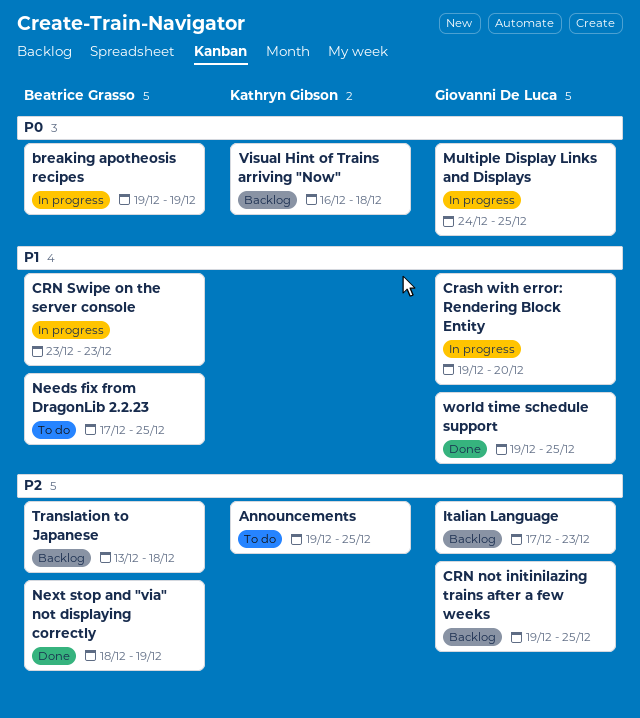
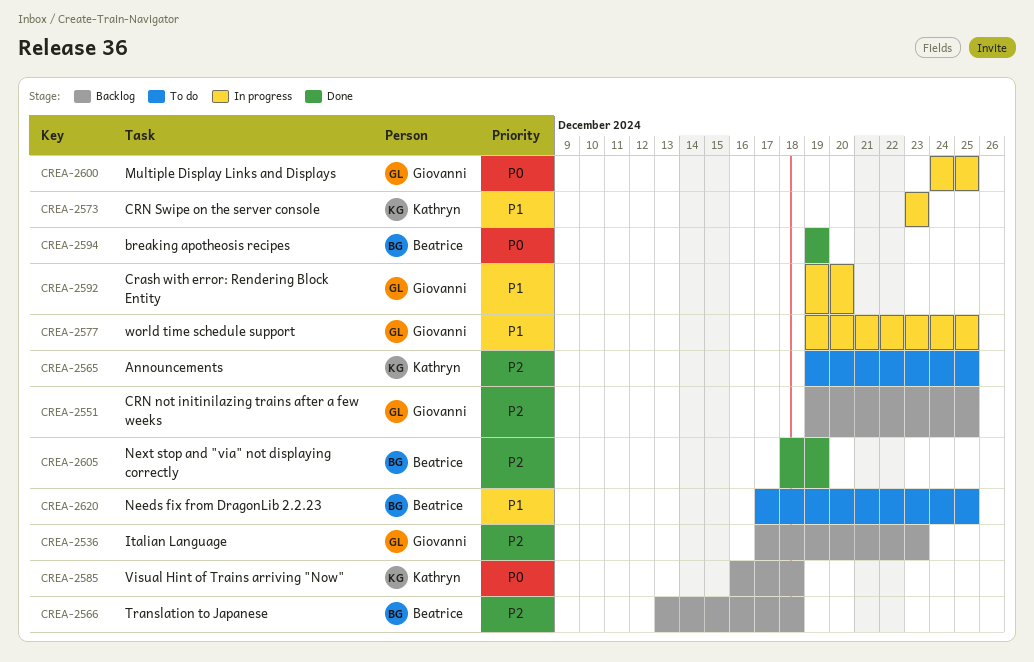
breaking apotheosis recipes, status: In progress -> Done
CRN Swipe on the server console, owner: Beatrice Grasso -> Kathryn Gibson
world time schedule support, status: Done -> In progress

